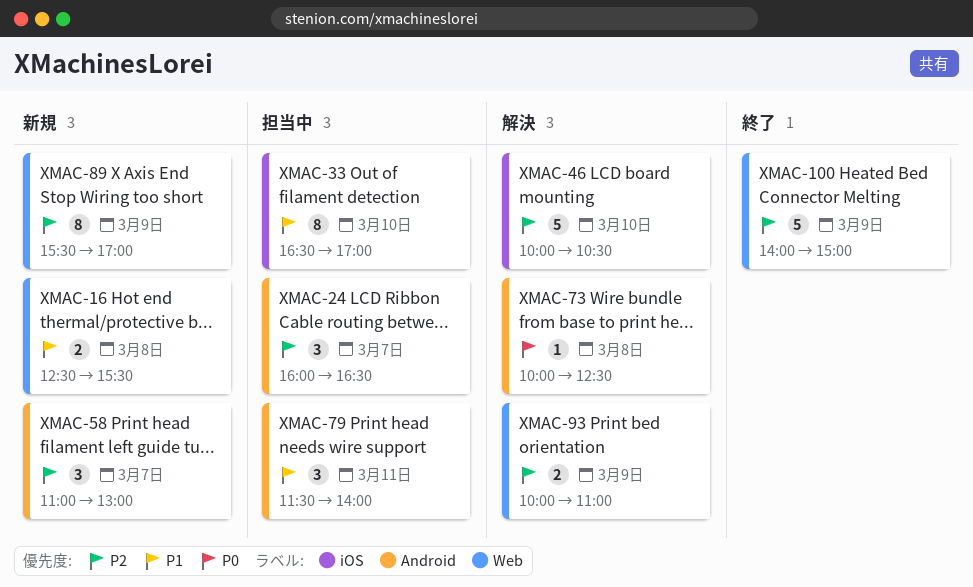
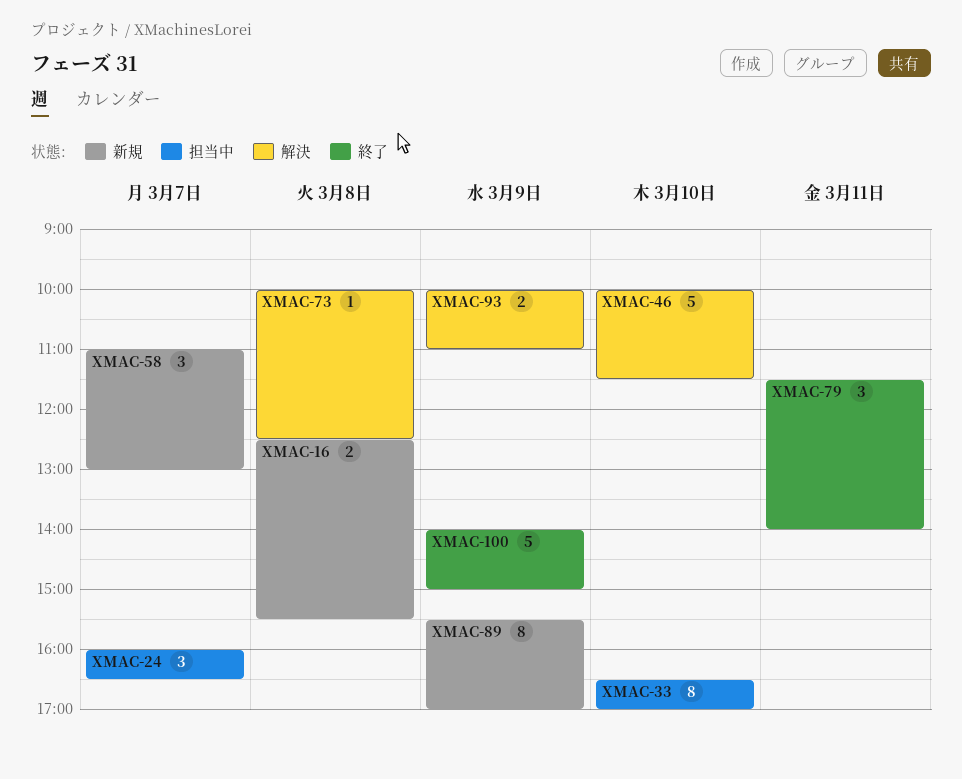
XMAC-46, ends: 10:30 -> 11:30
XMAC-79, status: 担当中 -> 終了

